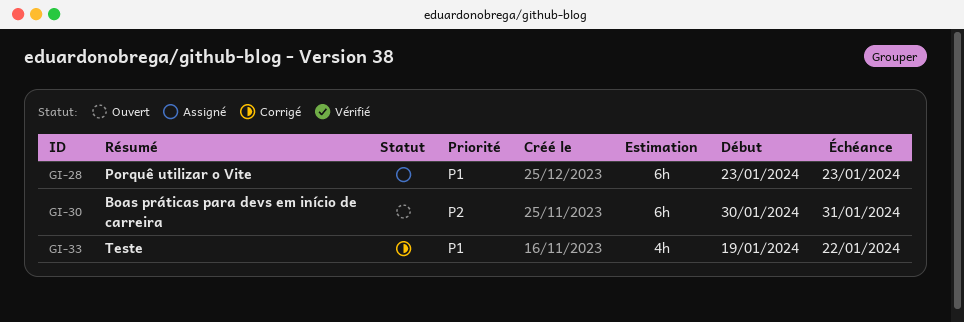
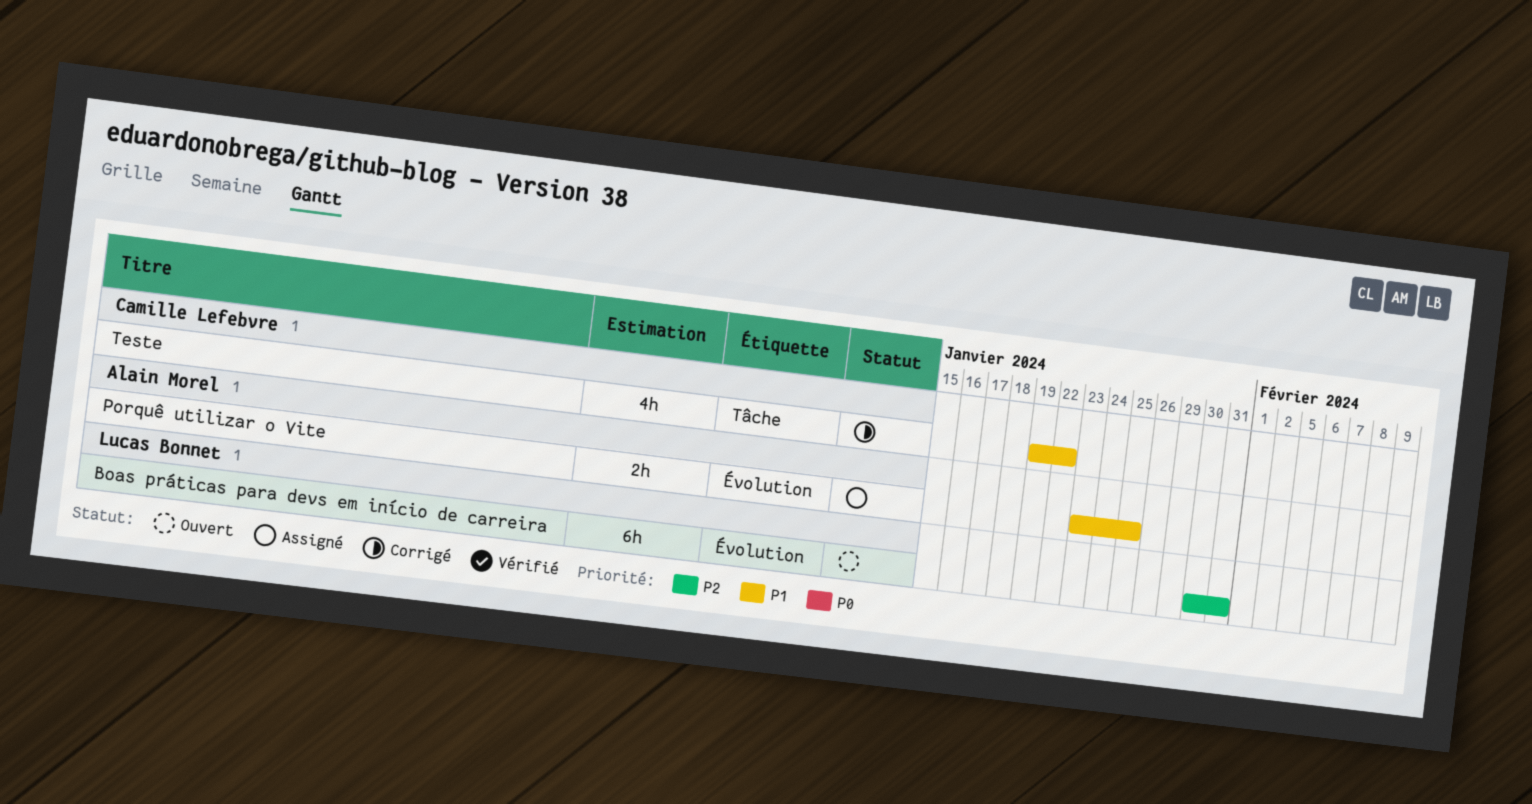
Porquê utilizar o Vite, estimate: 6h -> 2h
Porquê utilizar o Vite, due: Jan 23 -> Jan 25

